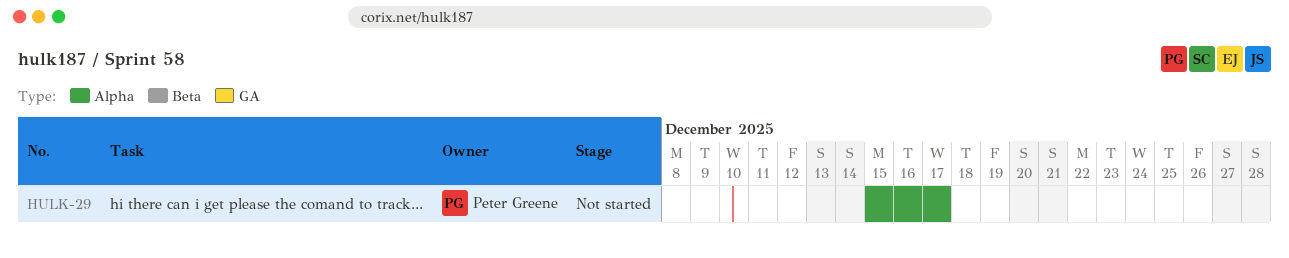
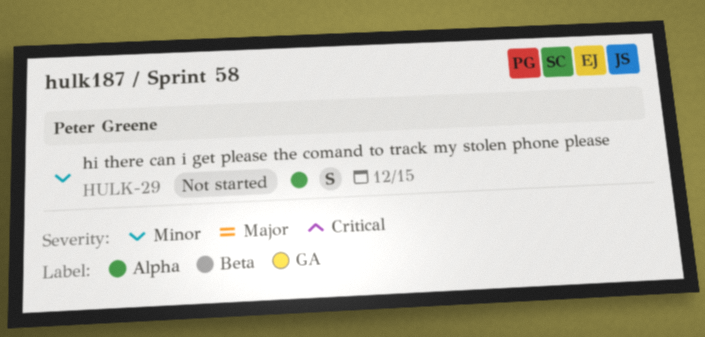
HULK-29, due: Dec 17 -> Dec 15

